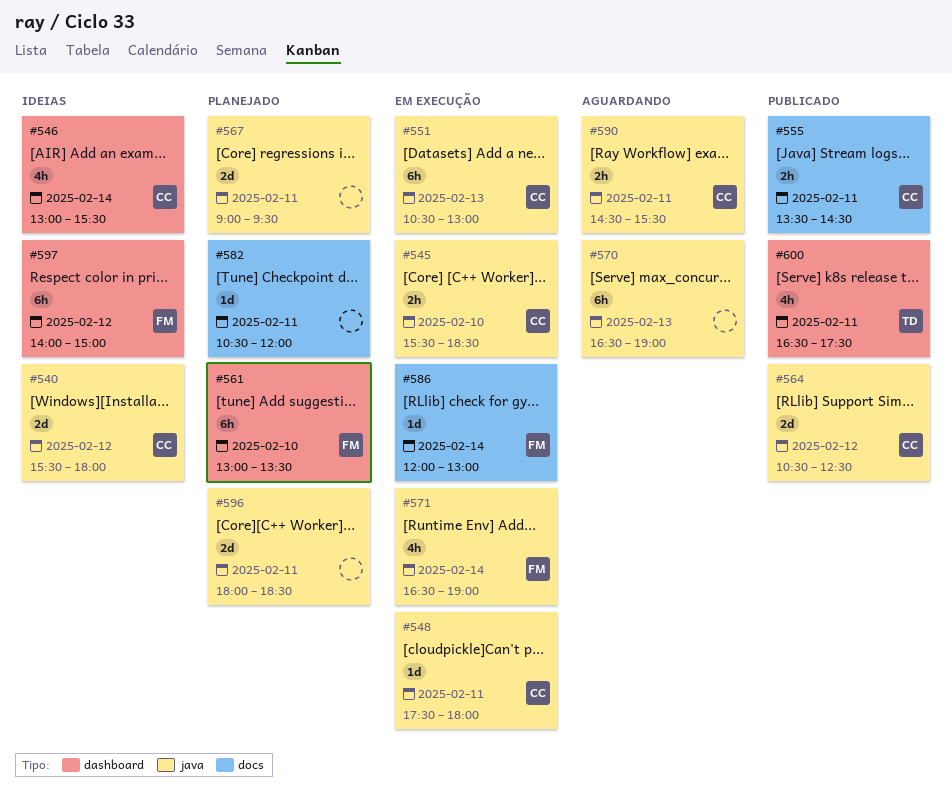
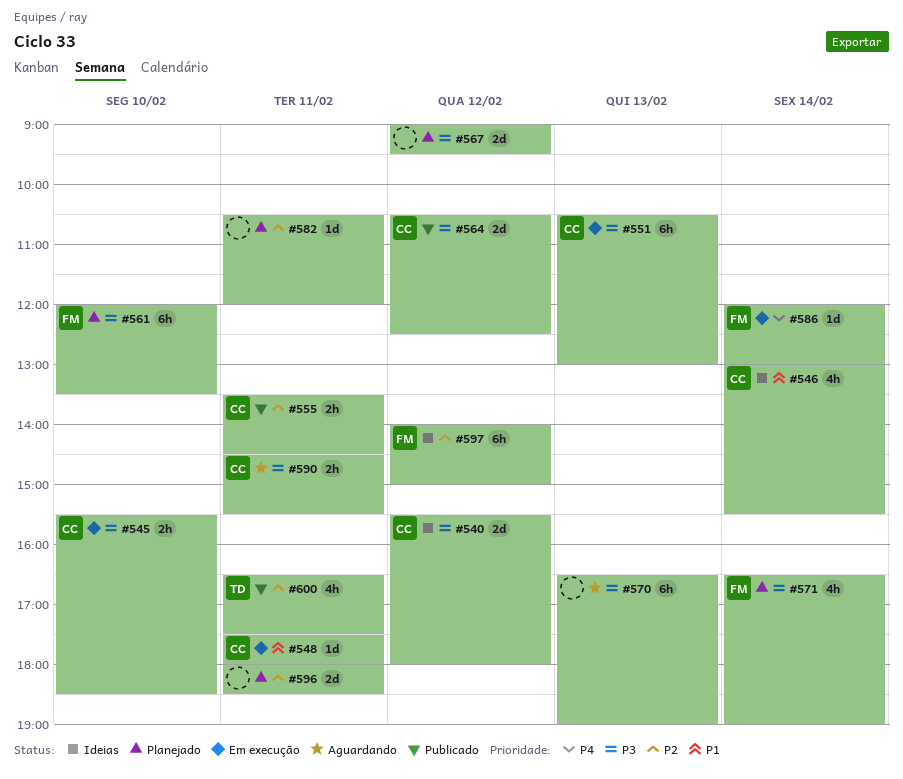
#561, begins: 13:00 -> 12:00
#567, day: Feb 11 -> Feb 12
#571, status: Em execução -> Planejado

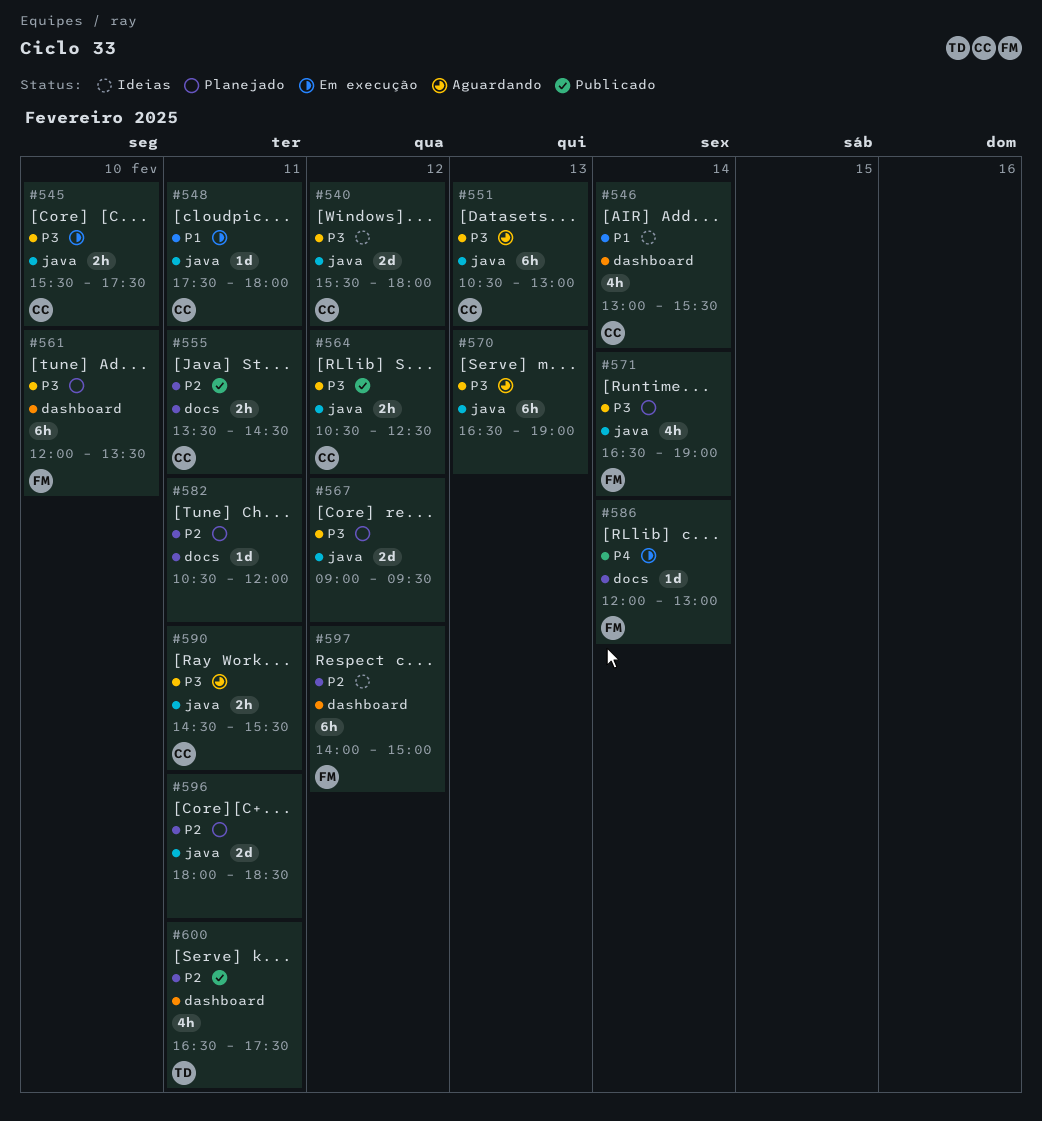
#545, ends: 18:30 -> 17:30
#551, status: Em execução -> Aguardando
#564, estimate: 2d -> 2h

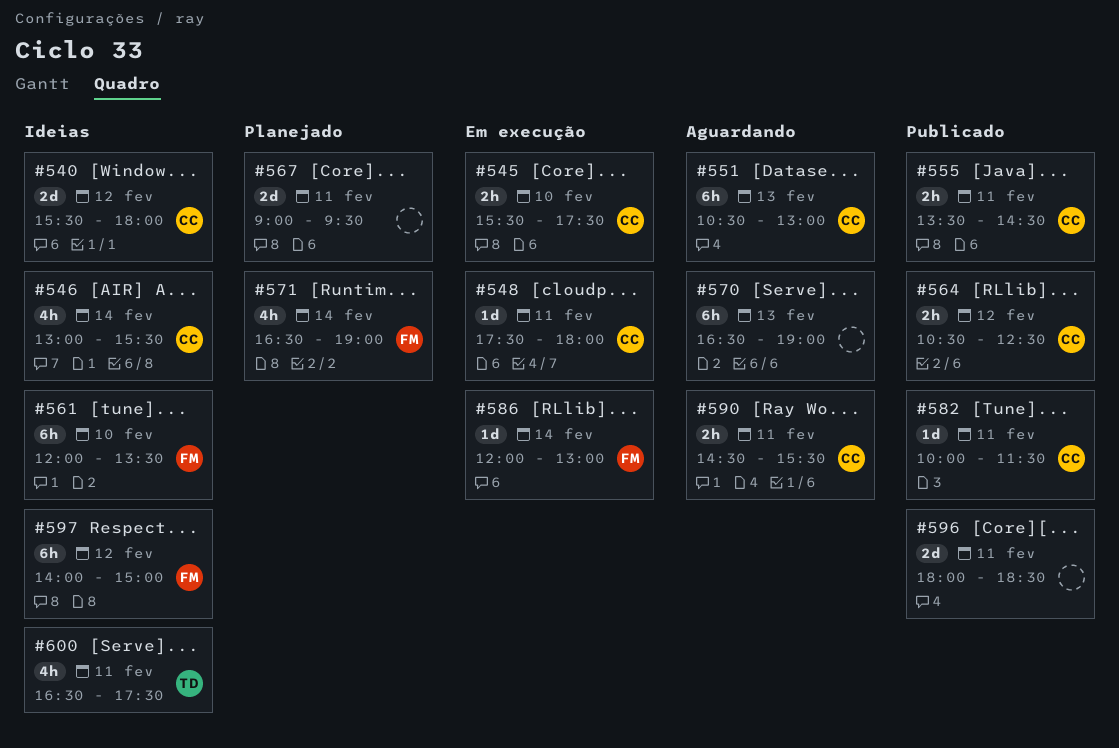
#561, status: Planejado -> Ideias
#567, day: Feb 12 -> Feb 11
#582, status: Planejado -> Publicado
#582, owner: none -> CC
#582, begins: 10:30 -> 10:00
#582, ends: 12:00 -> 11:30
#596, status: Planejado -> Publicado
#600, status: Publicado -> Ideias

